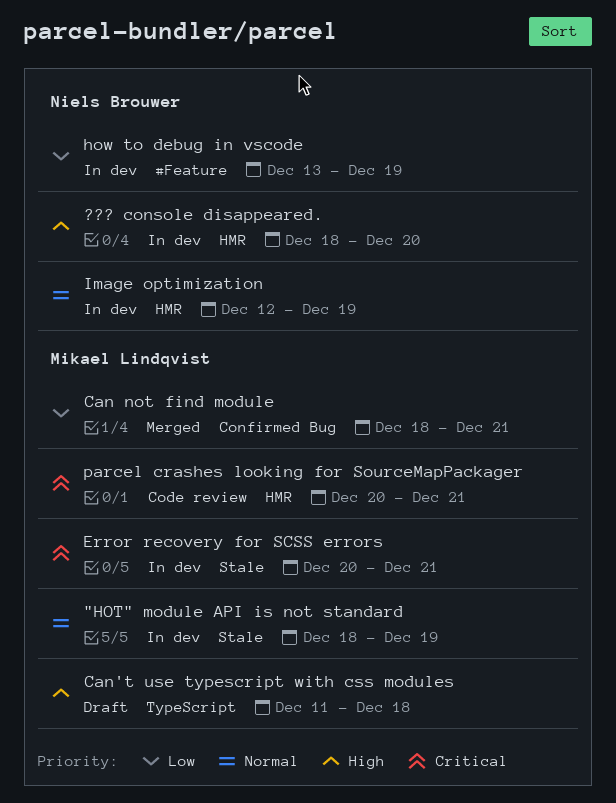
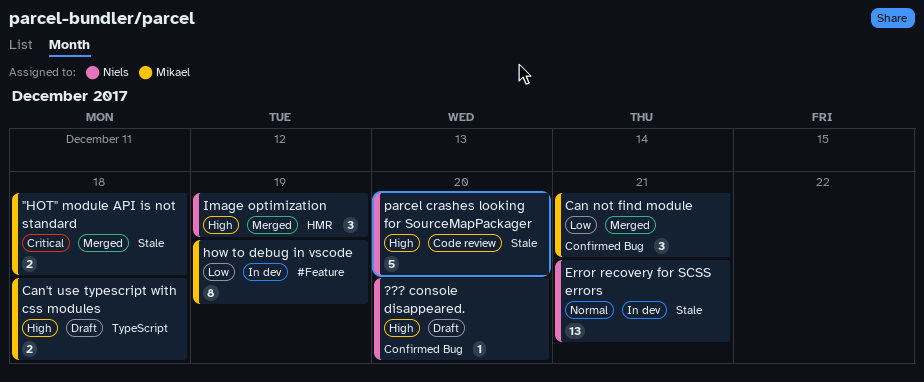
"HOT" module API is not standard, status: In dev -> Merged
"HOT" module API is not standard, priority: Normal -> Critical
"HOT" module API is not standard, due: Dec 19 -> Dec 18
??? console disappeared., status: In dev -> Draft
??? console disappeared., label: HMR -> Confirmed Bug
Error recovery for SCSS errors, owner: Mikael Lindqvist -> Niels Brouwer
Error recovery for SCSS errors, priority: Critical -> Normal
how to debug in vscode, owner: Niels Brouwer -> Mikael Lindqvist
Image optimization, status: In dev -> Merged
Image optimization, priority: Normal -> High
parcel crashes looking for SourceMapPackager, owner: Mikael Lindqvist -> Niels Brouwer
parcel crashes looking for SourceMapPackager, priority: Critical -> High
parcel crashes looking for SourceMapPackager, label: HMR -> Stale
parcel crashes looking for SourceMapPackager, due: Dec 21 -> Dec 20

